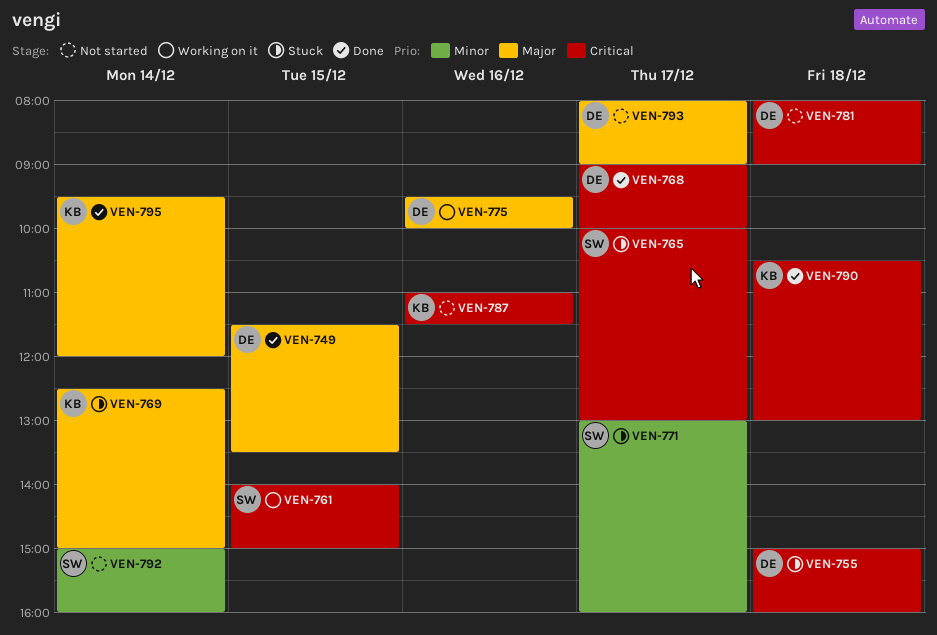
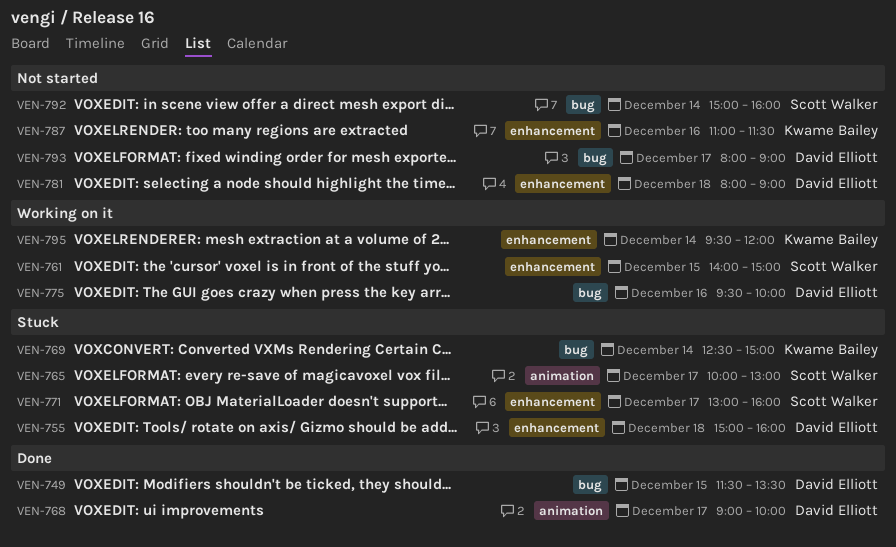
VEN-790: present -> none
VEN-795, status: Done -> Working on it

